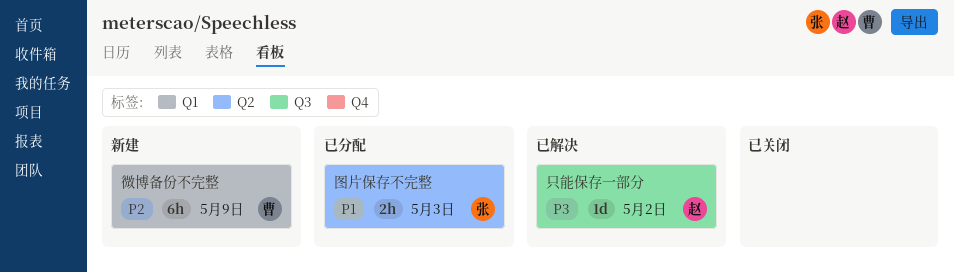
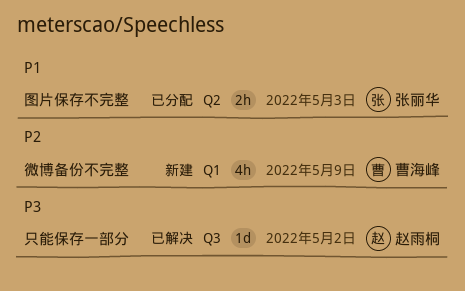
微博备份不完整, estimate: 6h -> 4h

